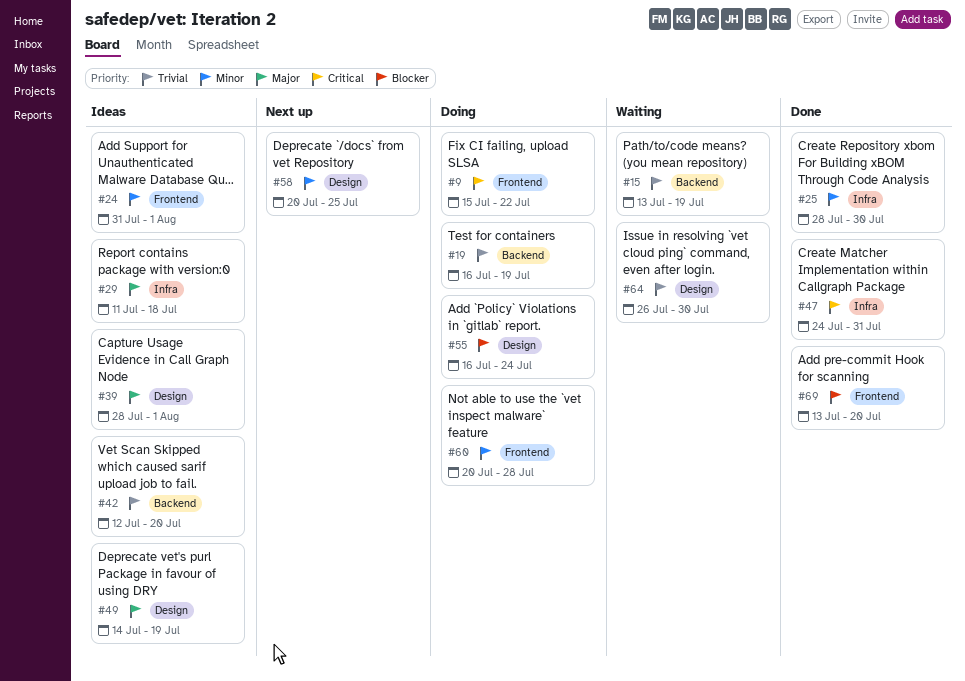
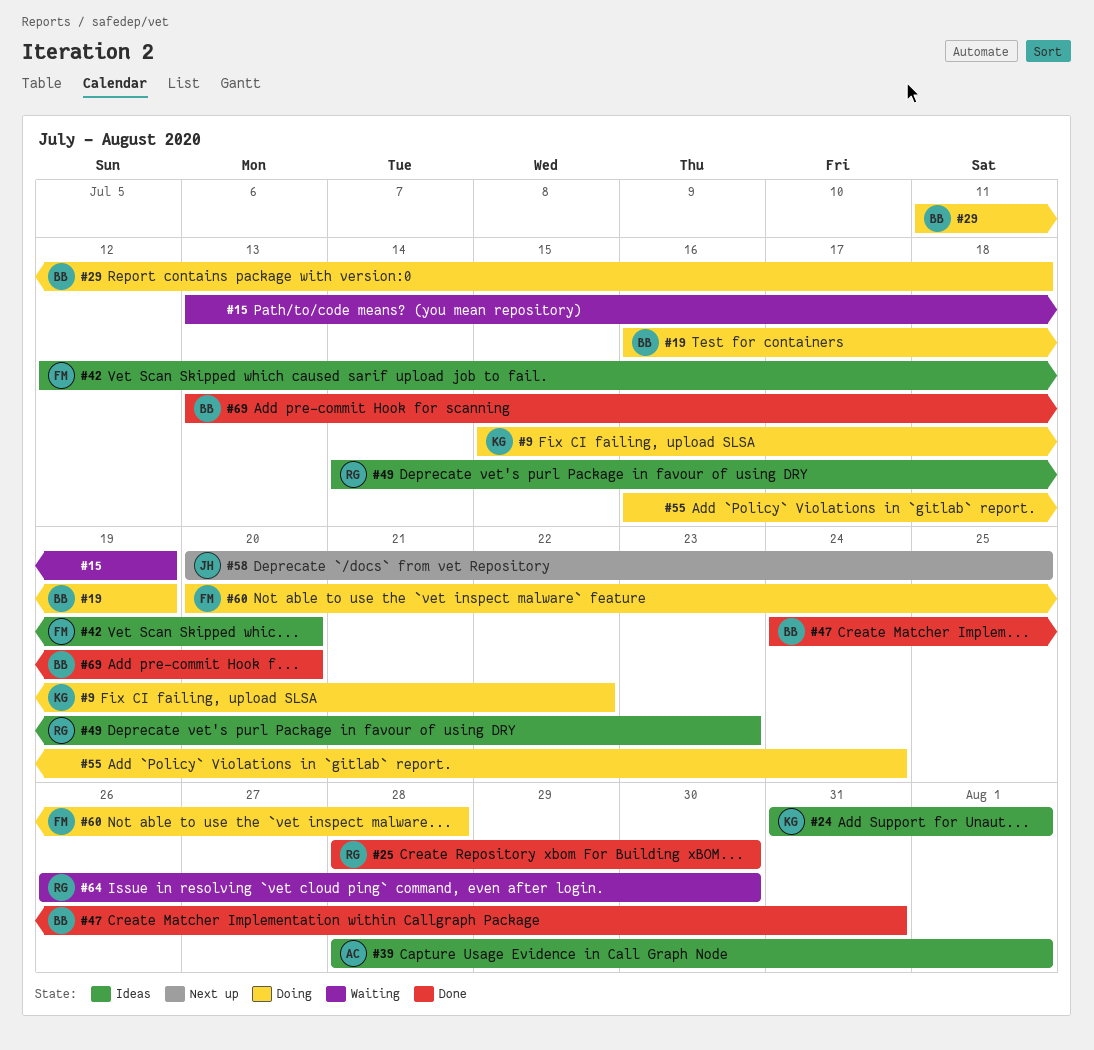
#29, status: Ideas -> Doing
#49, due: Jul 19 -> Jul 23

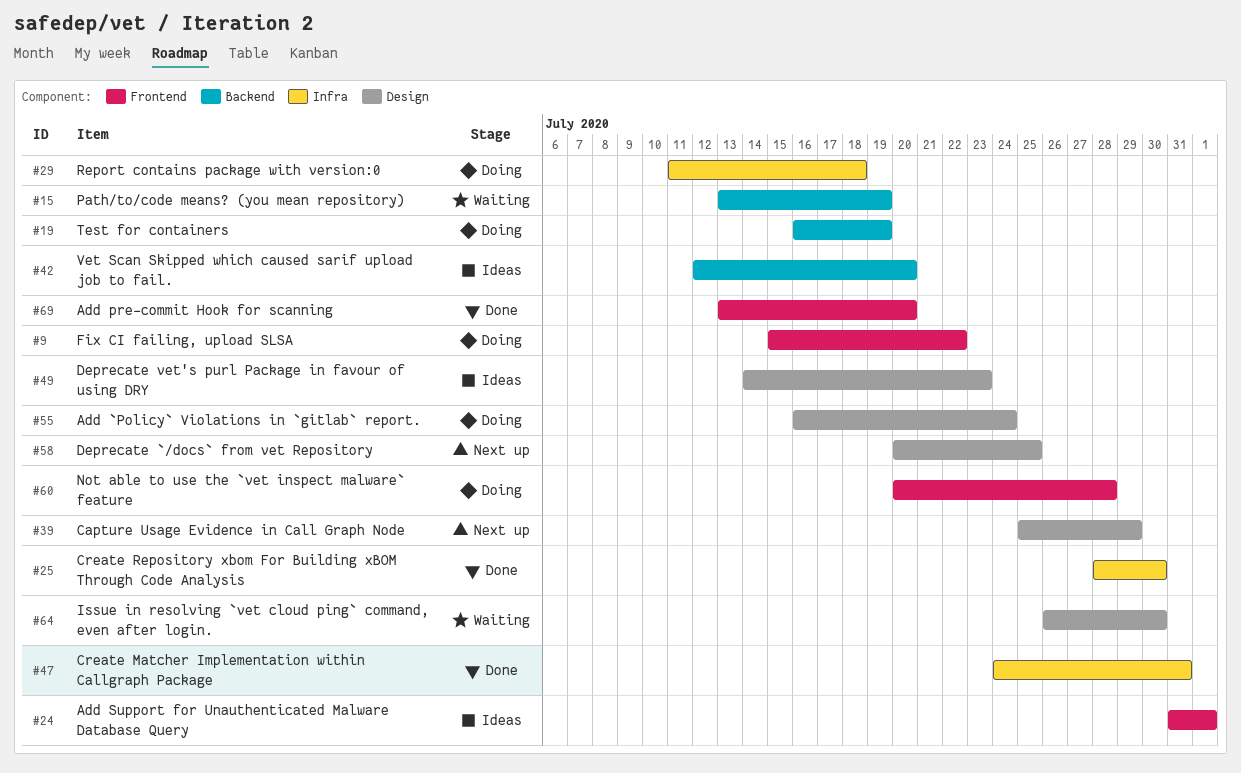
#39, status: Ideas -> Next up
#39, start: Jul 28 -> Jul 25
#39, due: Aug 1 -> Jul 29

